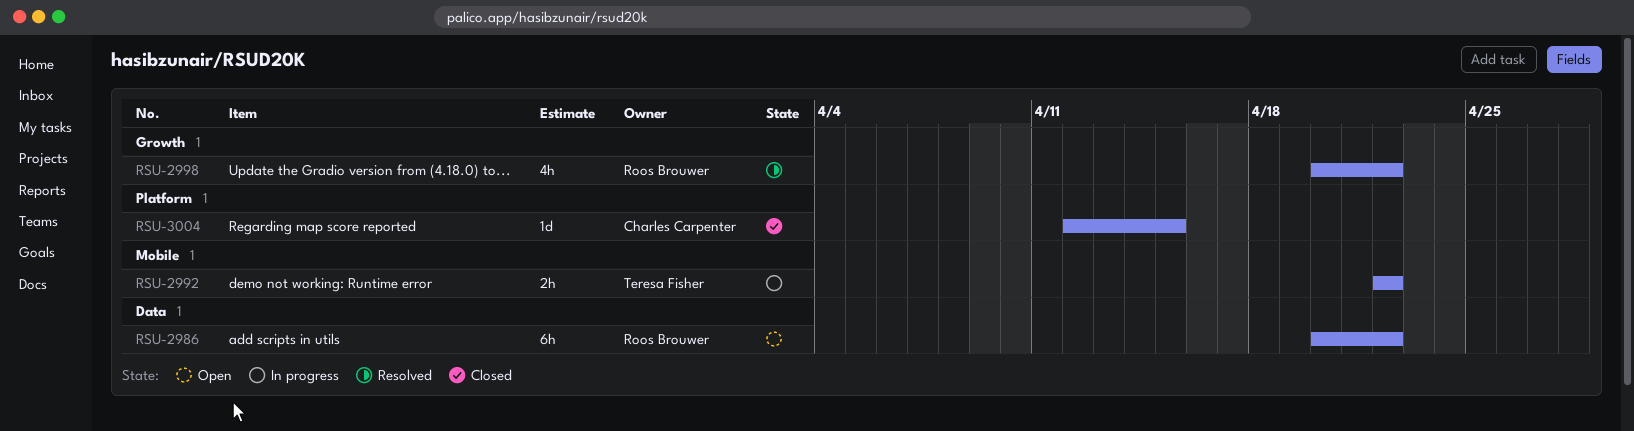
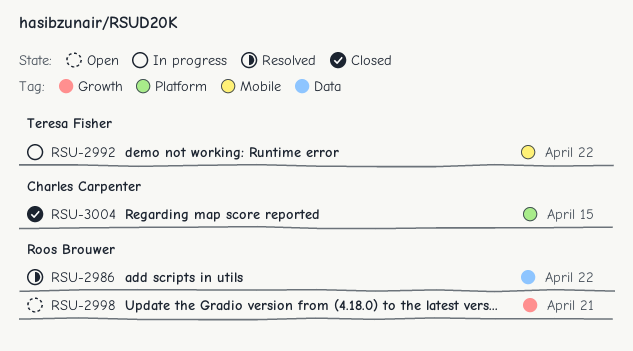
RSU-2986, status: Open -> Resolved
RSU-2998, status: Resolved -> Open
RSU-2998, due: Apr 22 -> Apr 21

